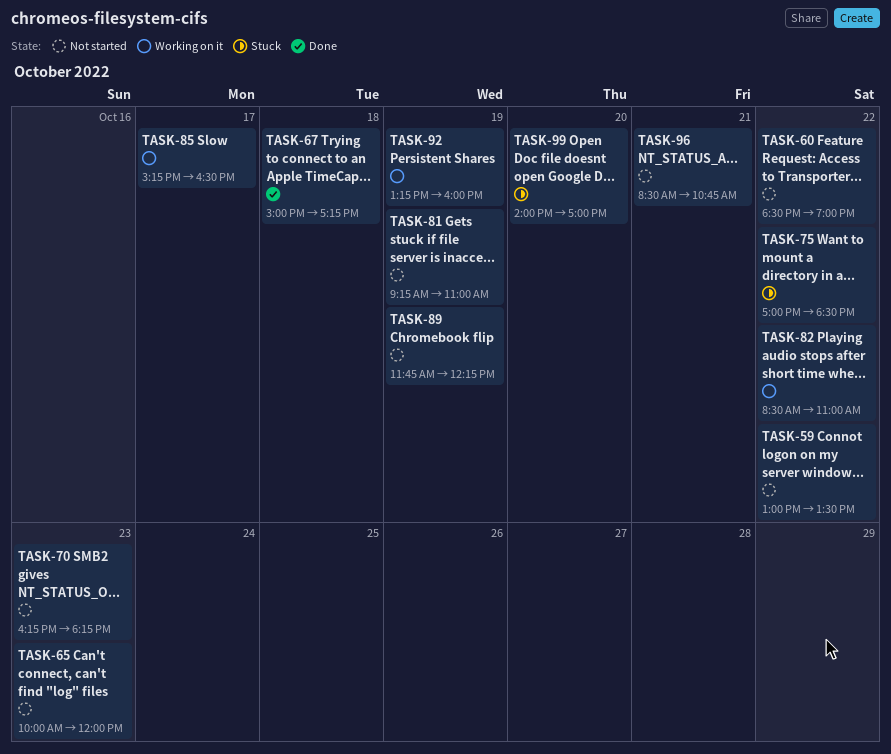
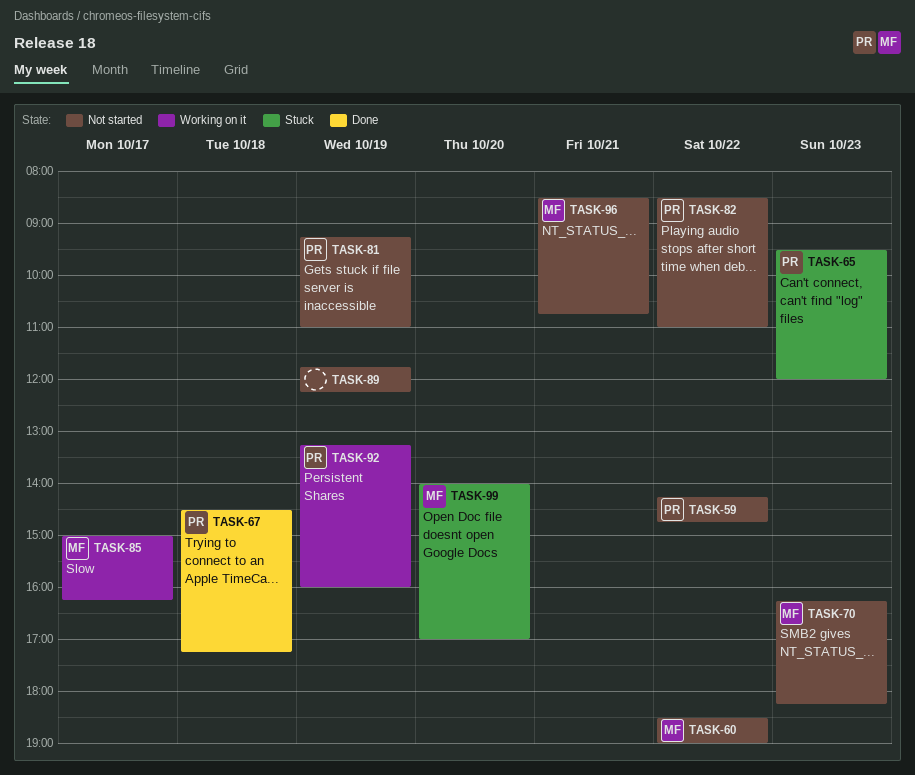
TASK-59, begins: 13:00 -> 14:15
TASK-59, ends: 13:30 -> 14:45
TASK-65, status: Not started -> Stuck
TASK-65, begins: 10:00 -> 09:30
TASK-67, begins: 15:00 -> 14:30
TASK-75: present -> none
TASK-82, status: Working on it -> Not started
TASK-85, begins: 15:15 -> 15:00
TASK-85, ends: 16:30 -> 16:15

